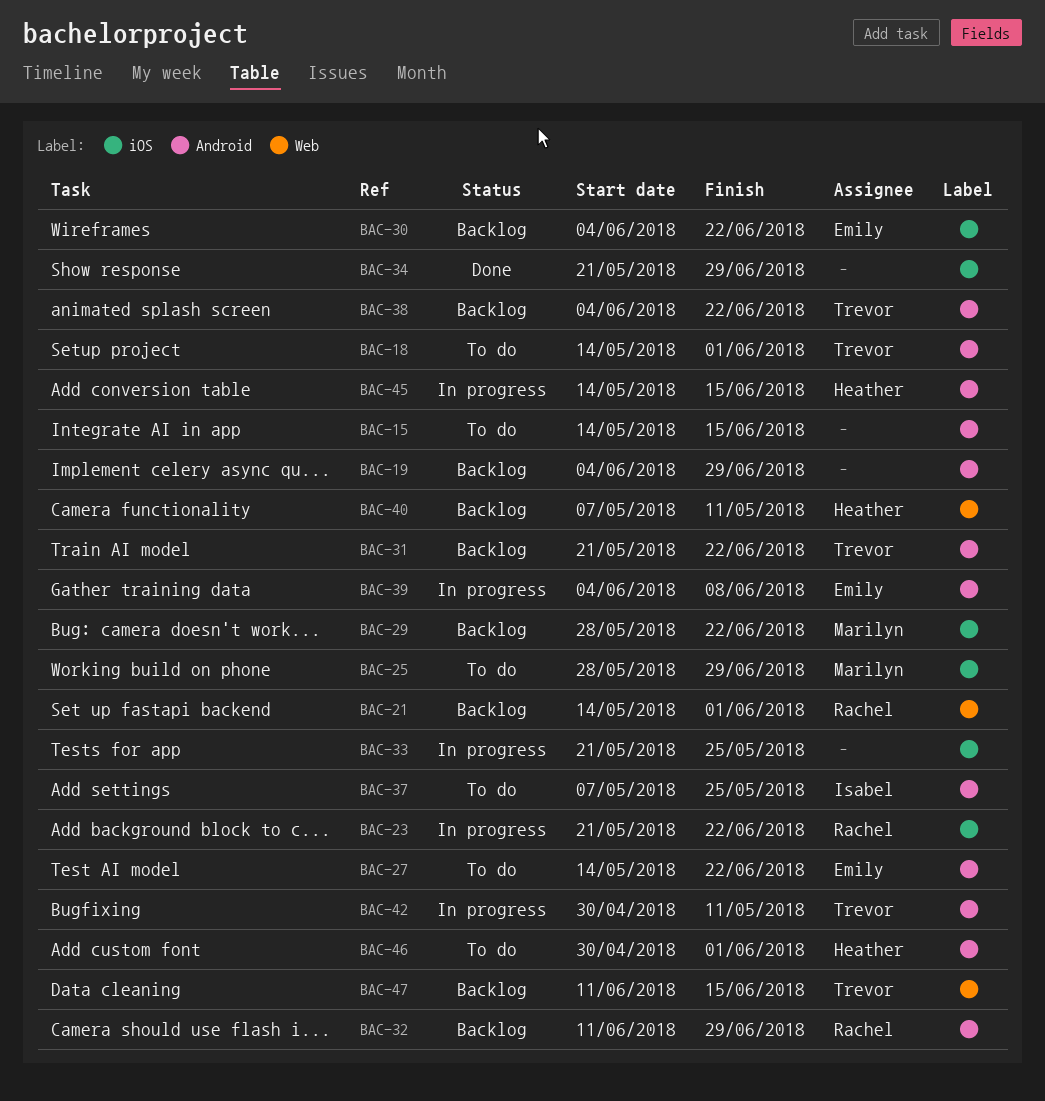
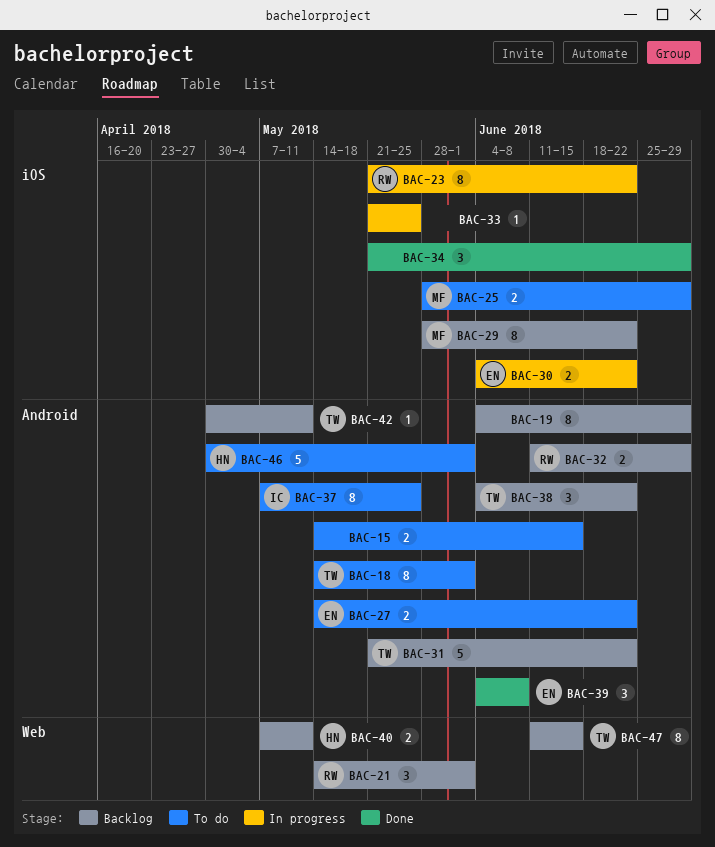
BAC-30, status: Backlog -> In progress
BAC-39, status: In progress -> Done
BAC-42, status: In progress -> Backlog
BAC-45: present -> none

